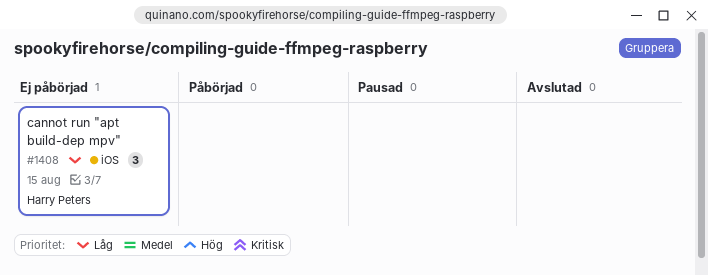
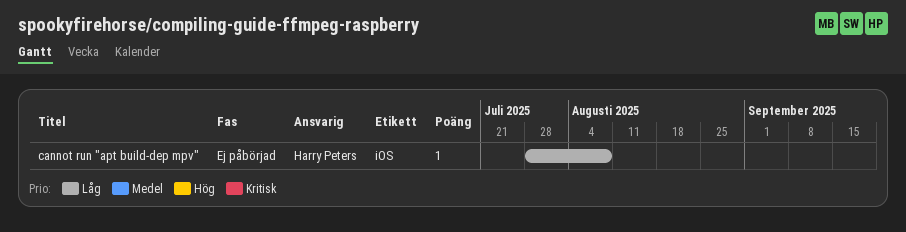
cannot run "apt build-dep mpv", estimate: 3 -> 1
cannot run "apt build-dep mpv", due: Aug 15 -> Aug 8

